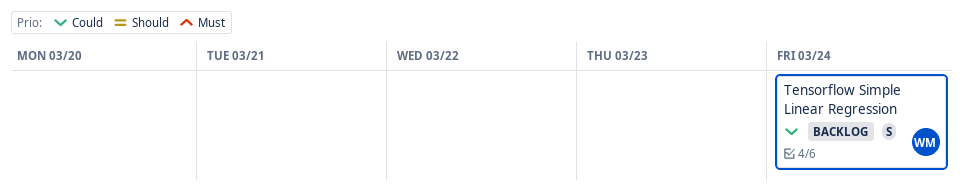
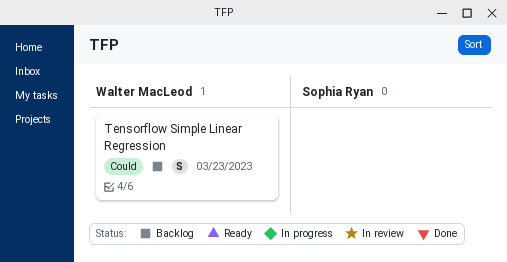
Tensorflow Simple Linear Regression, due: Mar 24 -> Mar 23

